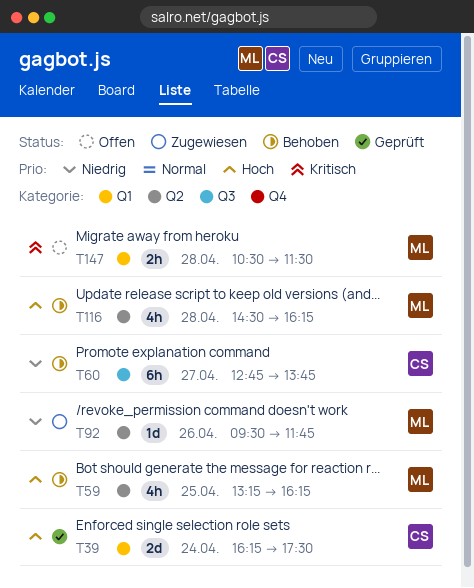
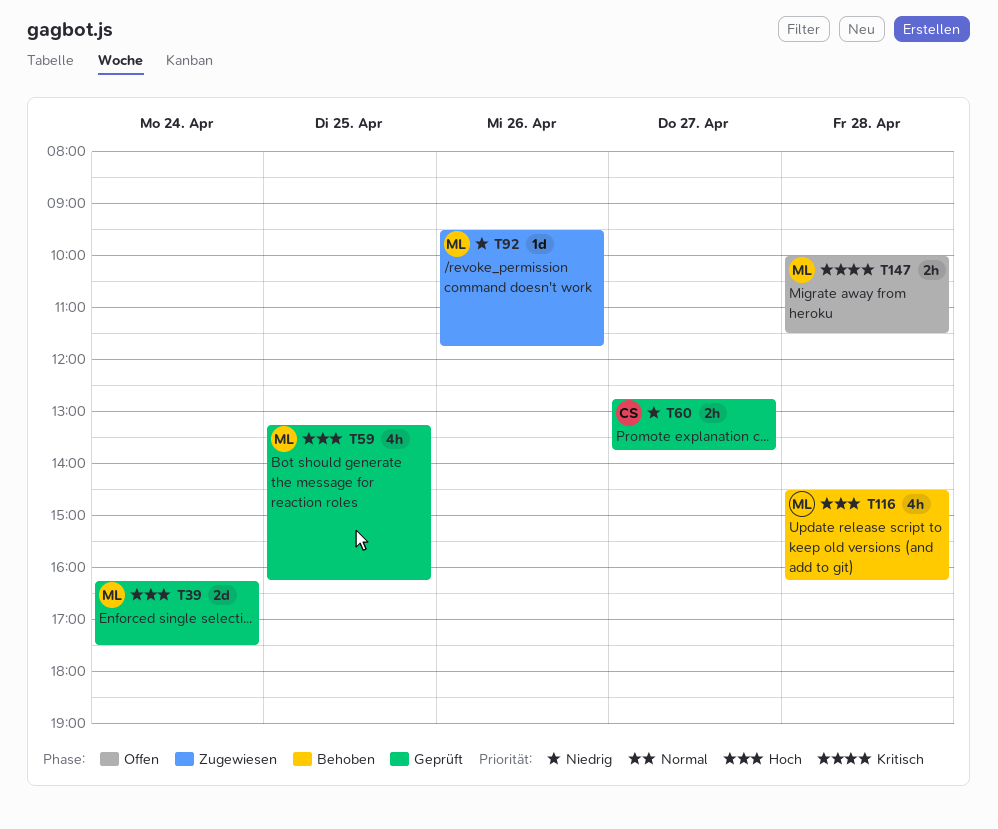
T39, owner: CS -> ML
T59, status: Behoben -> Geprüft
T60, status: Behoben -> Geprüft
T60, estimate: 6h -> 2h
T147, begins: 10:30 -> 10:00

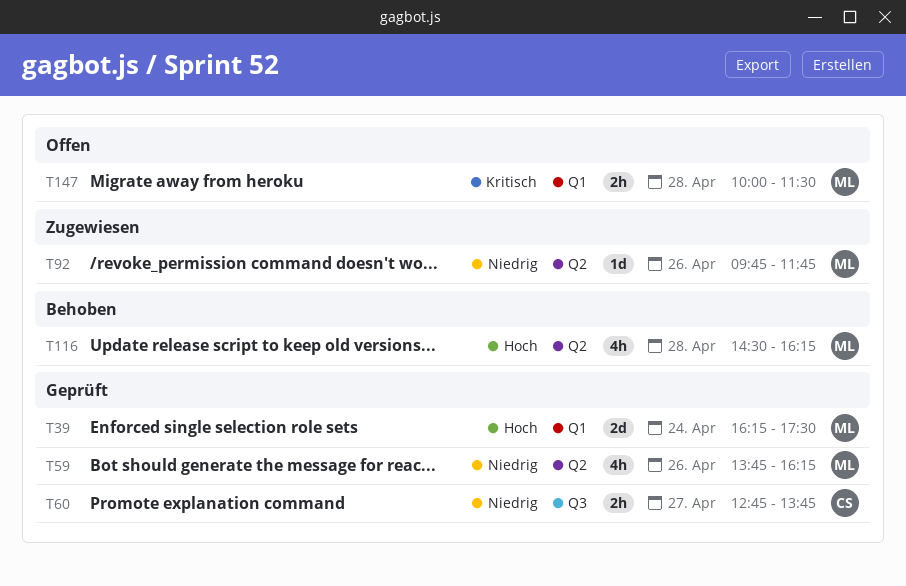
T59, priority: Hoch -> Niedrig
T59, day: Apr 25 -> Apr 26
T59, begins: 13:15 -> 13:45
T92, begins: 09:30 -> 09:45

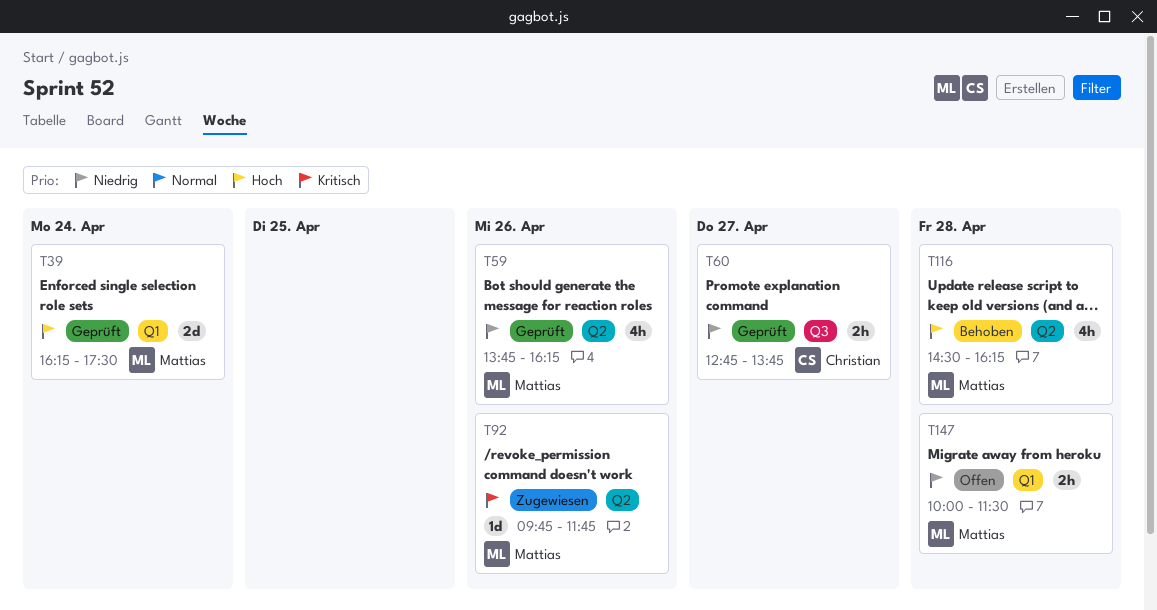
T92, priority: Niedrig -> Kritisch
T147, priority: Kritisch -> Niedrig

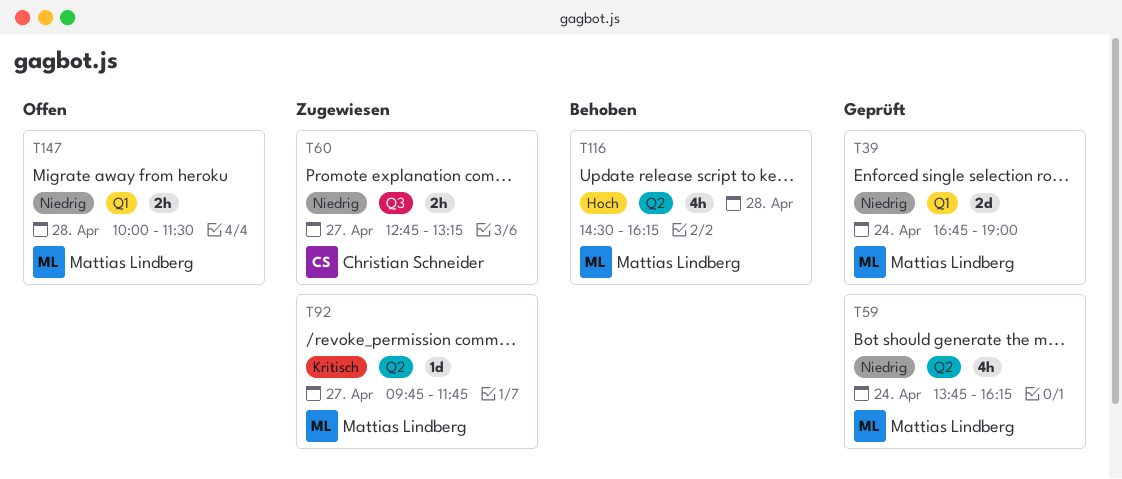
T39, priority: Hoch -> Niedrig
T39, begins: 16:15 -> 16:45
T39, ends: 17:30 -> 19:00
T59, day: Apr 26 -> Apr 24
T60, status: Geprüft -> Zugewiesen
T60, ends: 13:45 -> 13:15
T92, day: Apr 26 -> Apr 27

